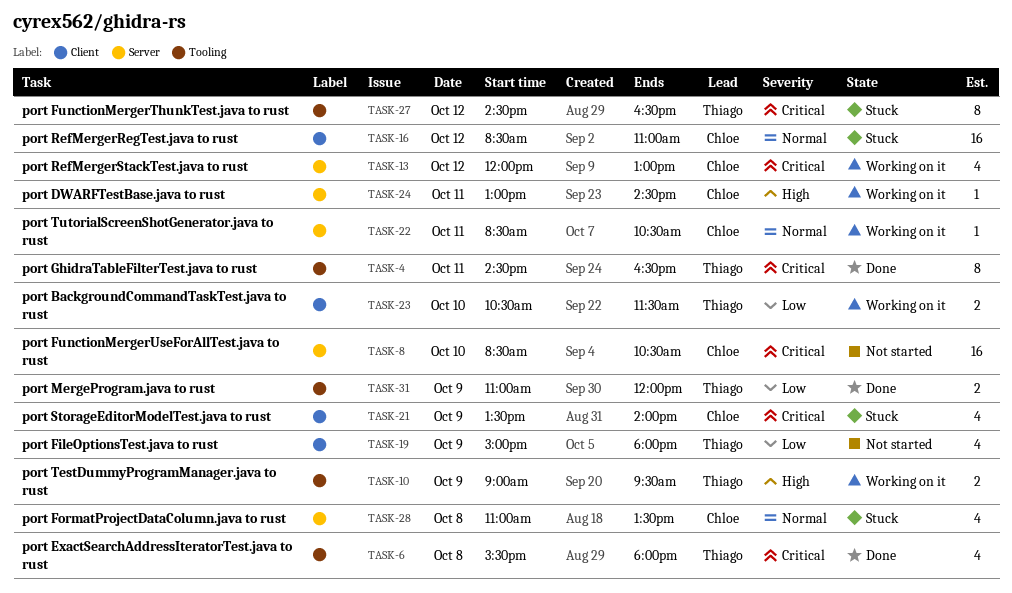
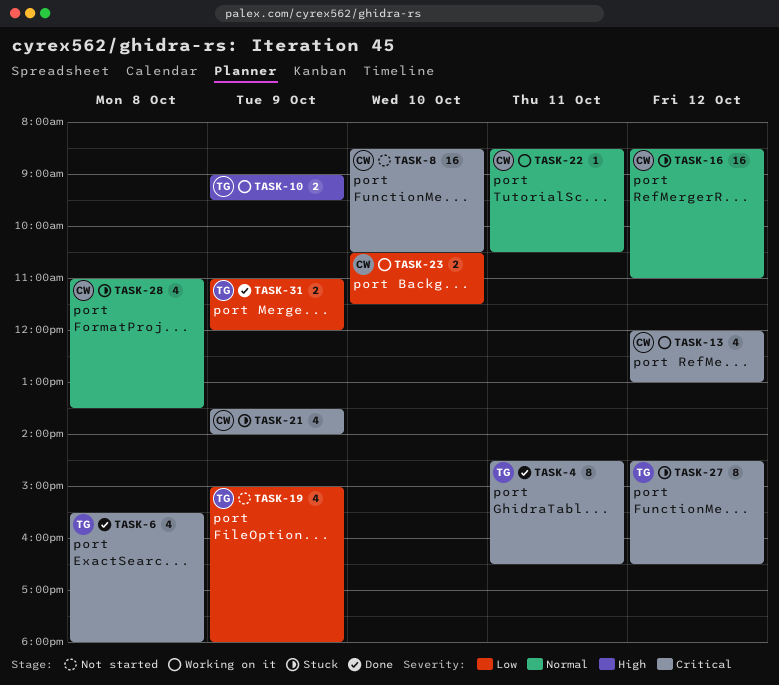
TASK-23, owner: Thiago -> Chloe
TASK-24: present -> none

